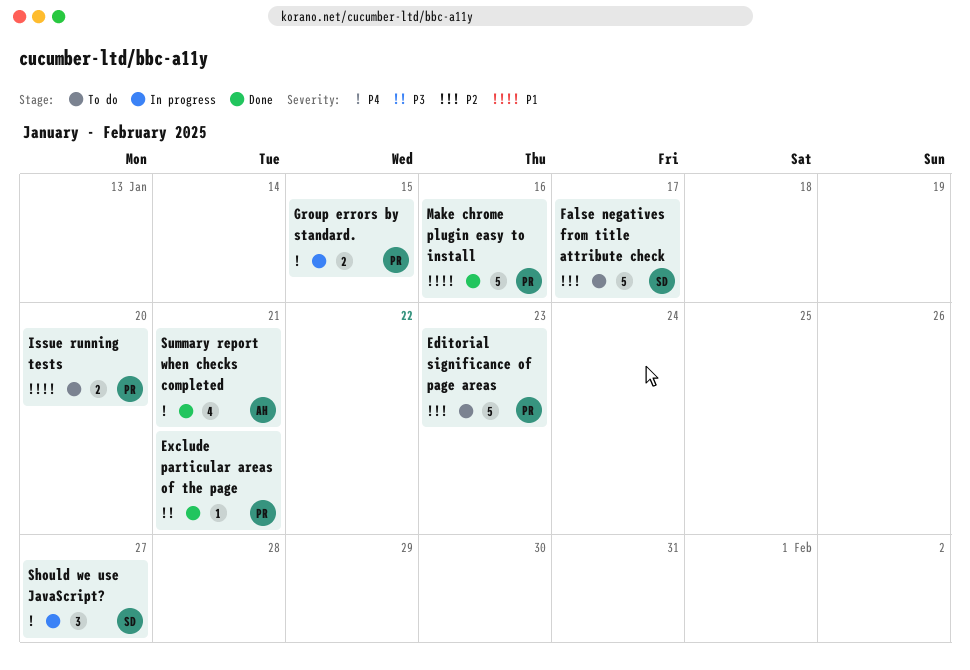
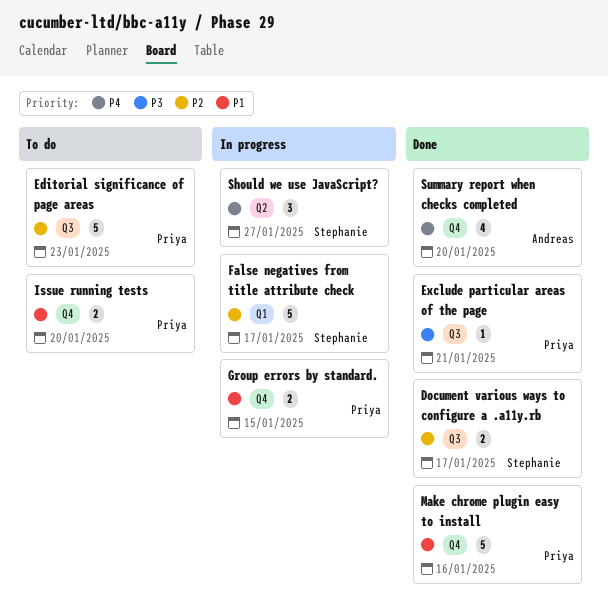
Document various ways to configure a .a11y.rb: none -> present
False negatives from title attribute check, status: To do -> In progress
Group errors by standard., priority: P4 -> P1
Summary report when checks completed, due: Jan 21 -> Jan 20

